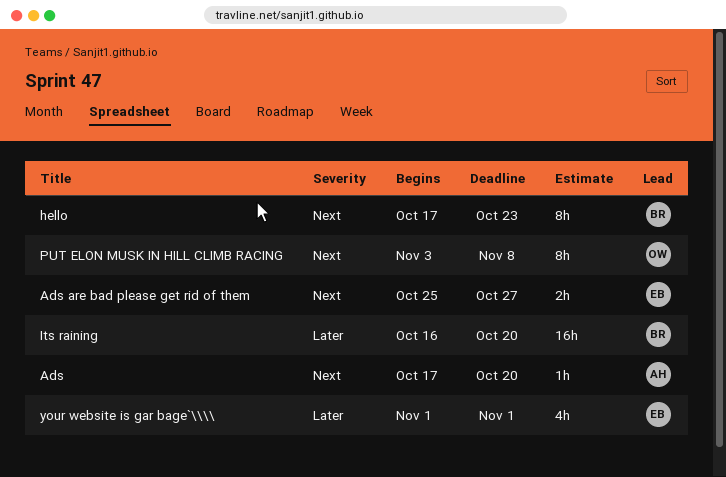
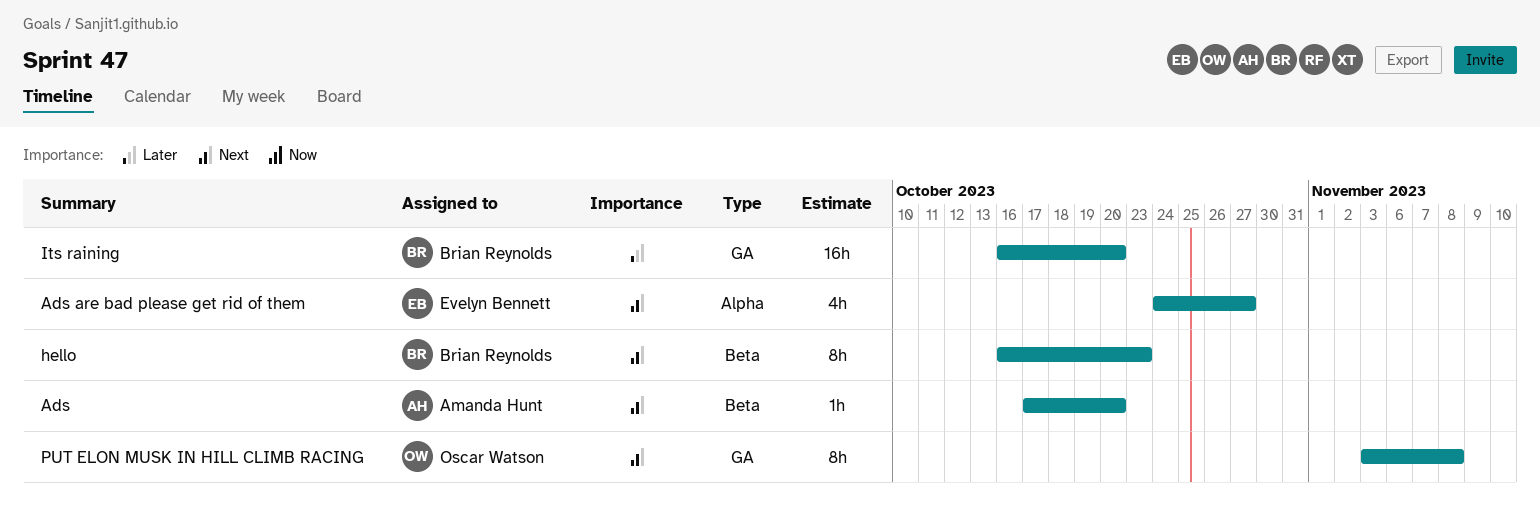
Ads are bad please get rid of them, estimate: 2h -> 4h
Ads are bad please get rid of them, start: Oct 25 -> Oct 24
hello, start: Oct 17 -> Oct 16
your website is gar bage`\\\\: present -> none

